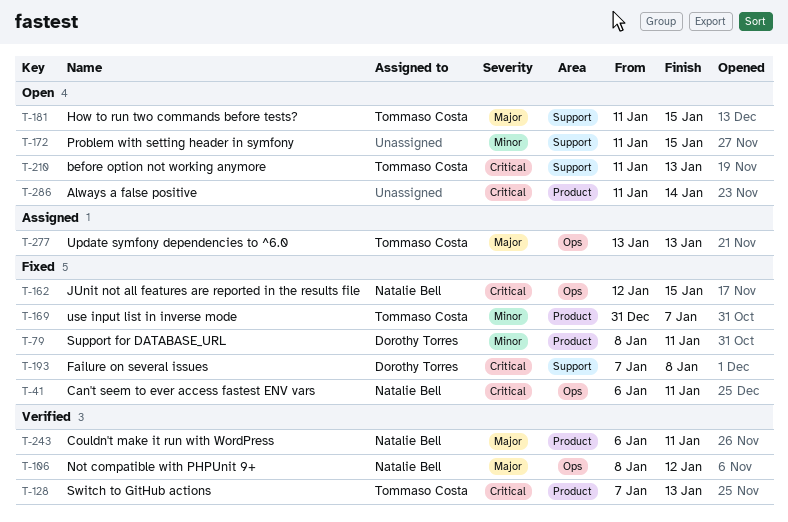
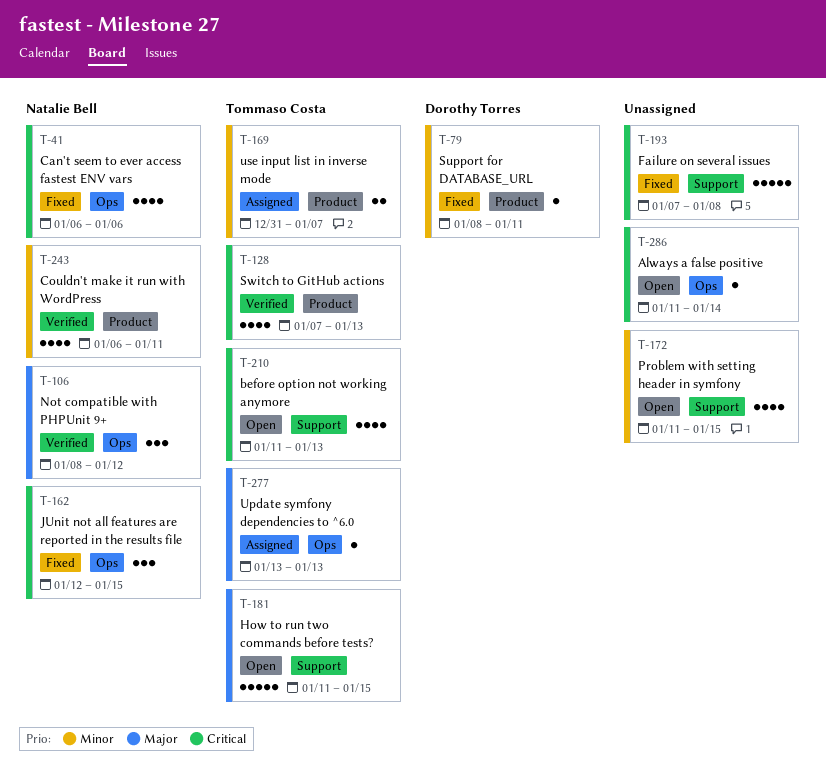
T-41, due: Jan 11 -> Jan 6
T-169, status: Fixed -> Assigned
T-193, owner: Dorothy Torres -> none
T-243, priority: Major -> Minor
T-286, label: Product -> Ops

